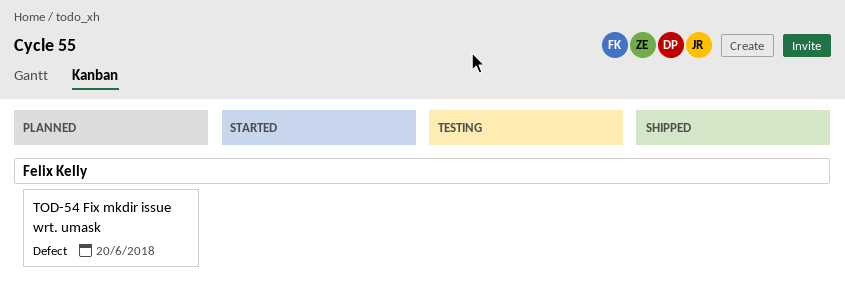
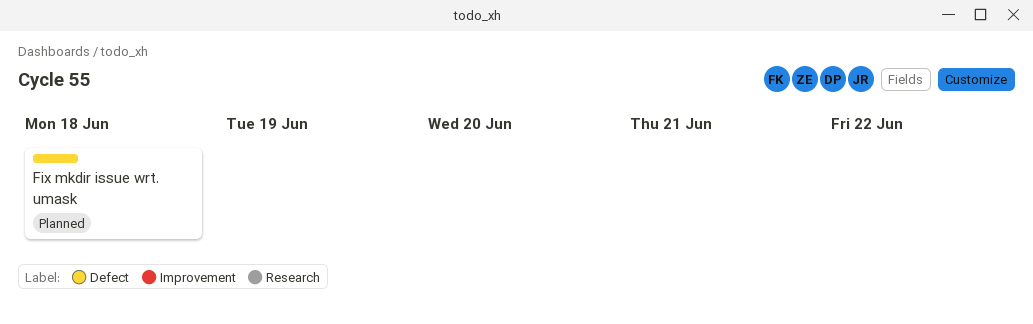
Fix mkdir issue wrt. umask, due: Jun 20 -> Jun 18

